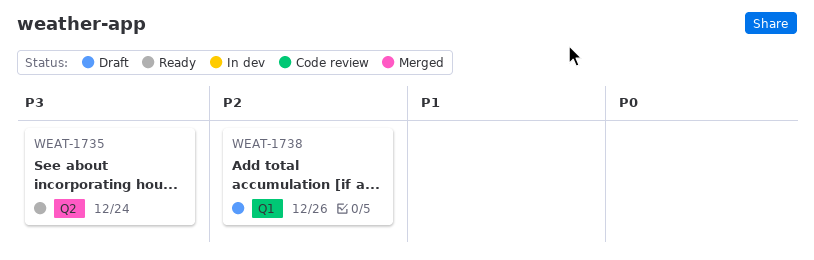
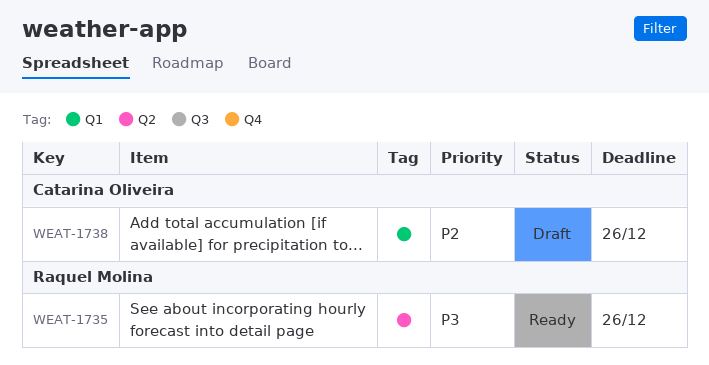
WEAT-1735, due: Dec 24 -> Dec 26

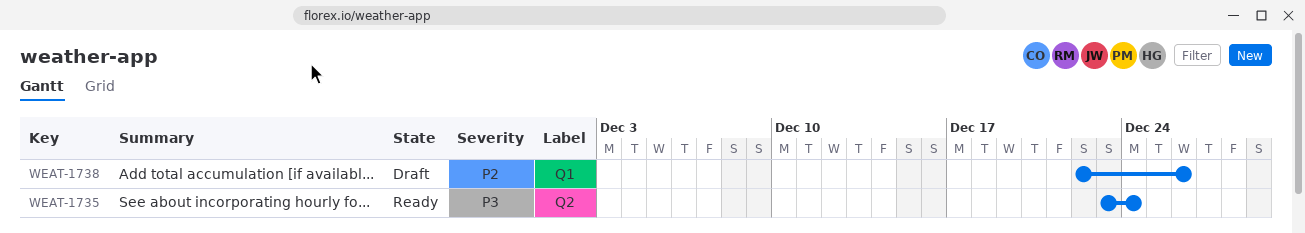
WEAT-1735, due: Dec 26 -> Dec 24

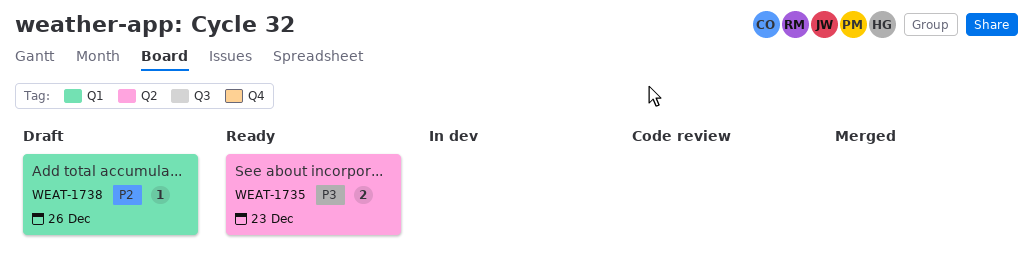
WEAT-1735, due: Dec 24 -> Dec 23

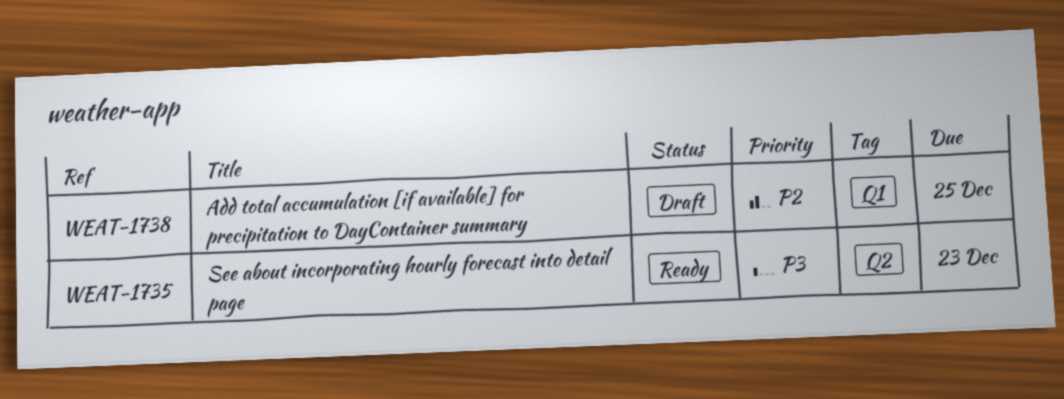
WEAT-1738, due: Dec 26 -> Dec 25

